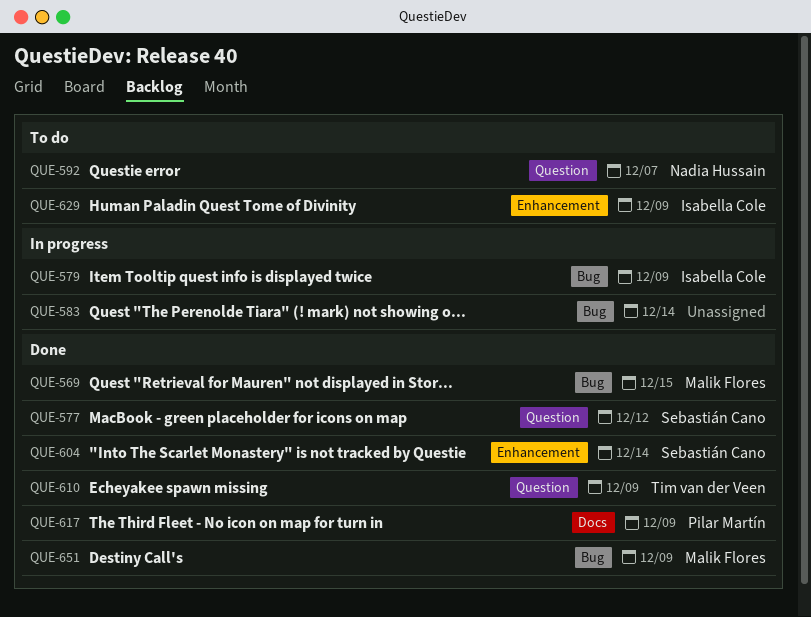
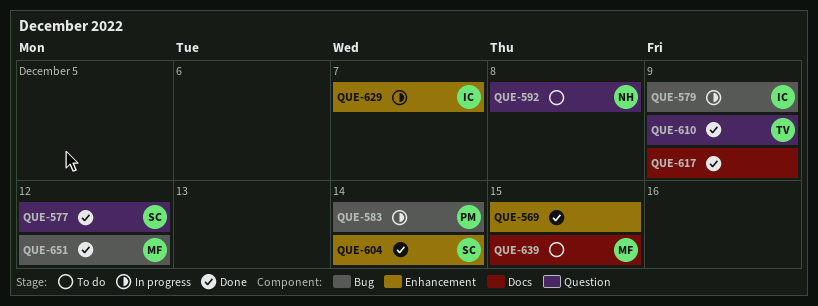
QUE-569, owner: Malik Flores -> none
QUE-569, label: Bug -> Enhancement
QUE-583, owner: none -> Pilar Martín
QUE-592, due: Dec 7 -> Dec 8
QUE-617, owner: Pilar Martín -> none
QUE-629, status: To do -> In progress
QUE-629, due: Dec 9 -> Dec 7
QUE-639: none -> present
QUE-651, due: Dec 9 -> Dec 12

